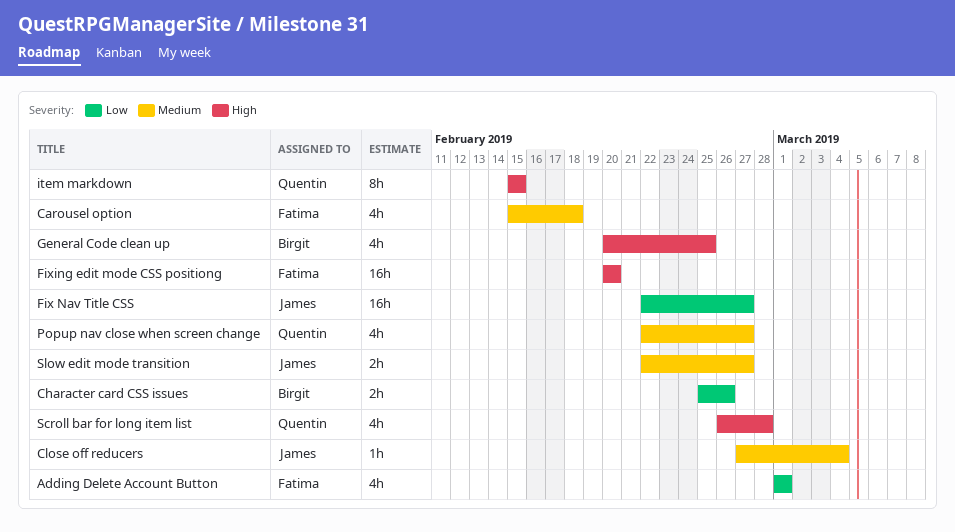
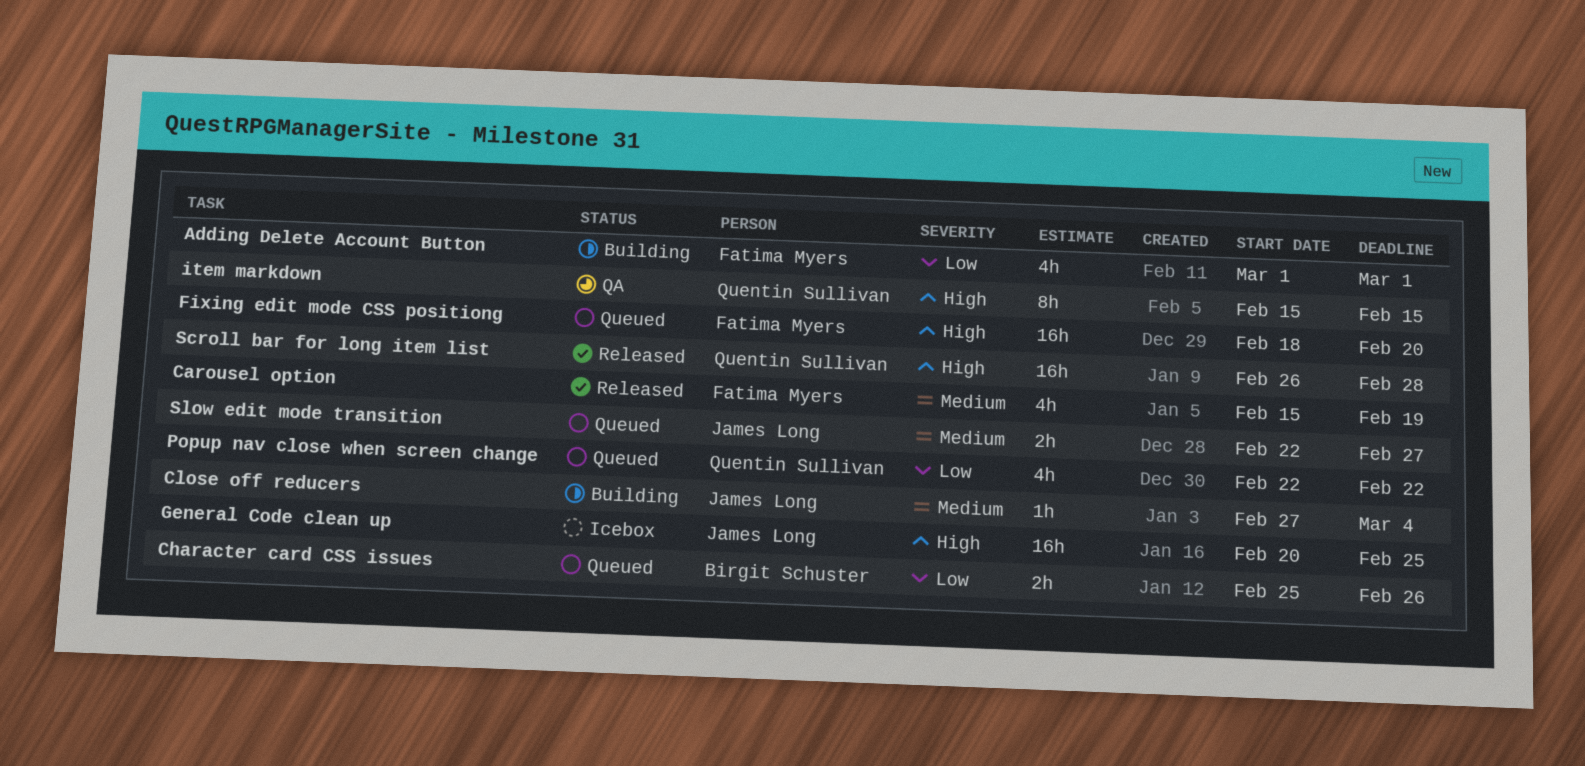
Carousel option, due: Feb 18 -> Feb 19
Fix Nav Title CSS: present -> none
Fixing edit mode CSS positiong, start: Feb 20 -> Feb 18
General Code clean up, owner: Birgit Schuster -> James Long
General Code clean up, estimate: 4h -> 16h
Popup nav close when screen change, priority: Medium -> Low
Popup nav close when screen change, due: Feb 27 -> Feb 22
Scroll bar for long item list, estimate: 4h -> 16h

